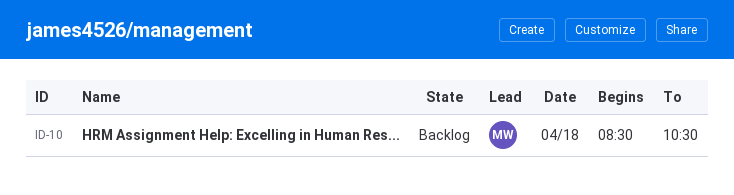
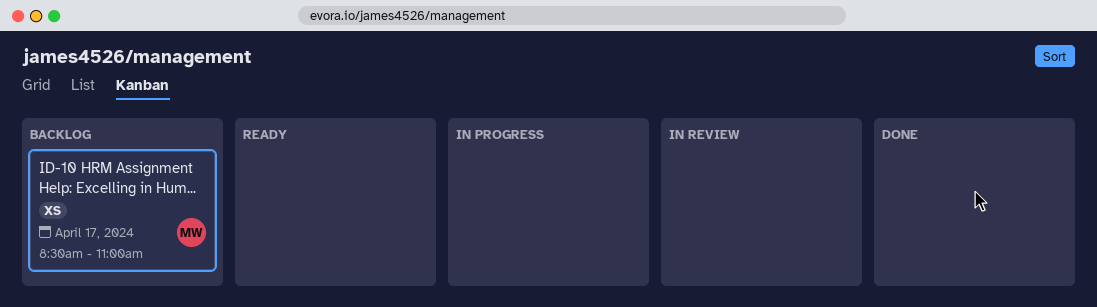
ID-10, day: Apr 18 -> Apr 17
ID-10, ends: 10:30 -> 11:00

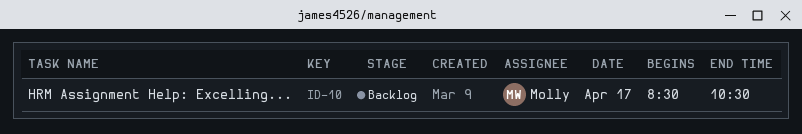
ID-10, ends: 11:00 -> 10:30

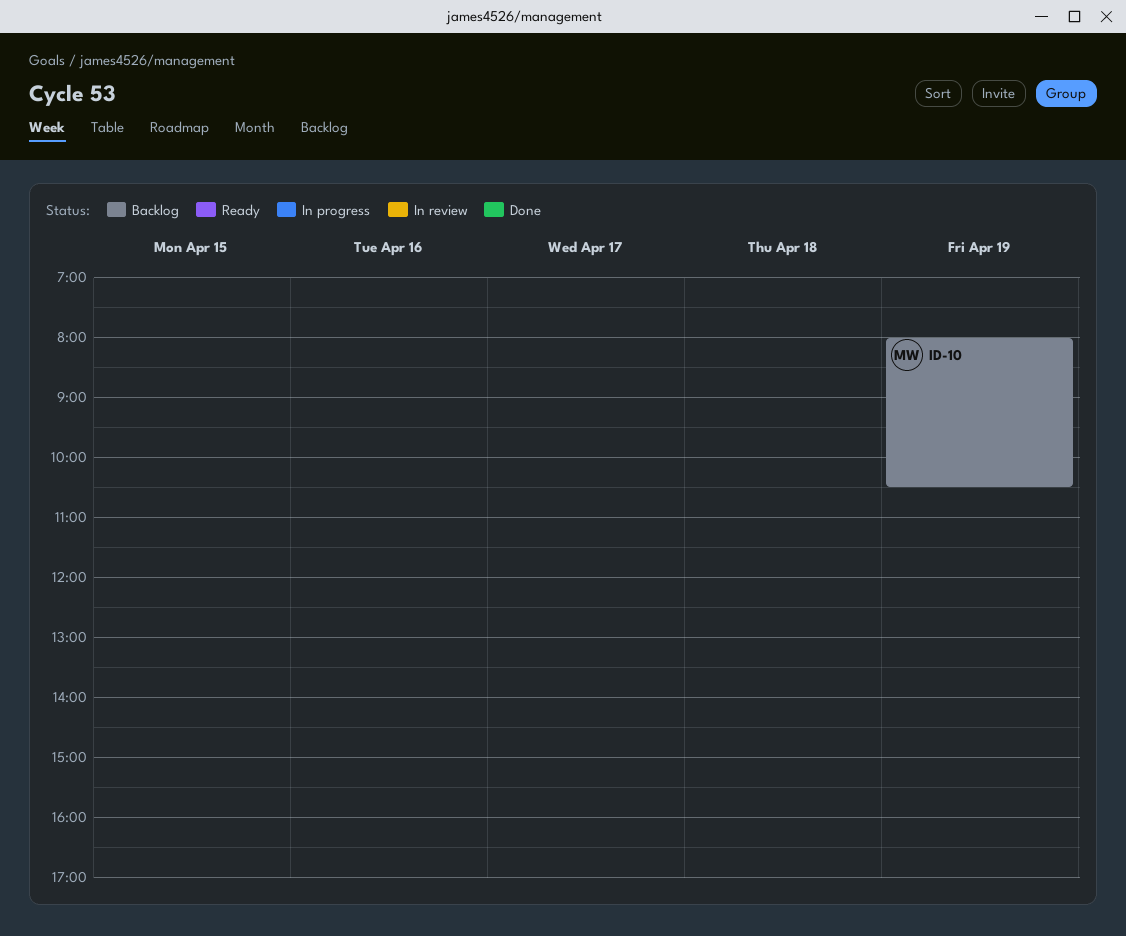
ID-10, day: Apr 17 -> Apr 19
ID-10, begins: 08:30 -> 08:00

